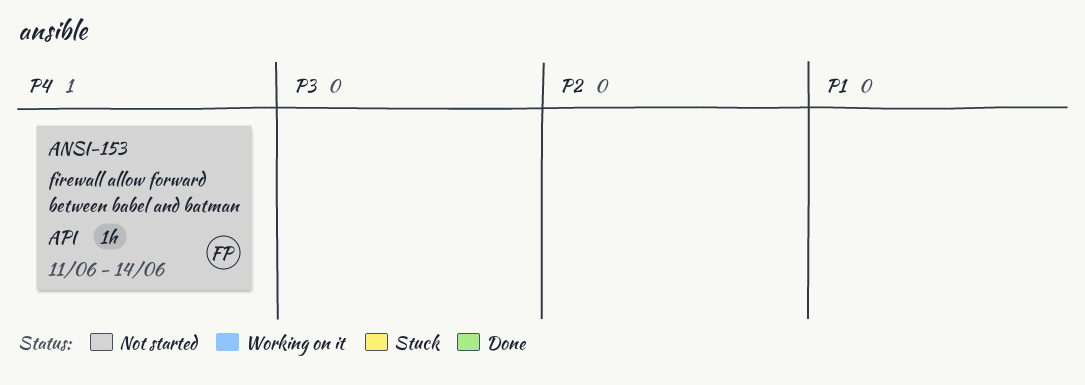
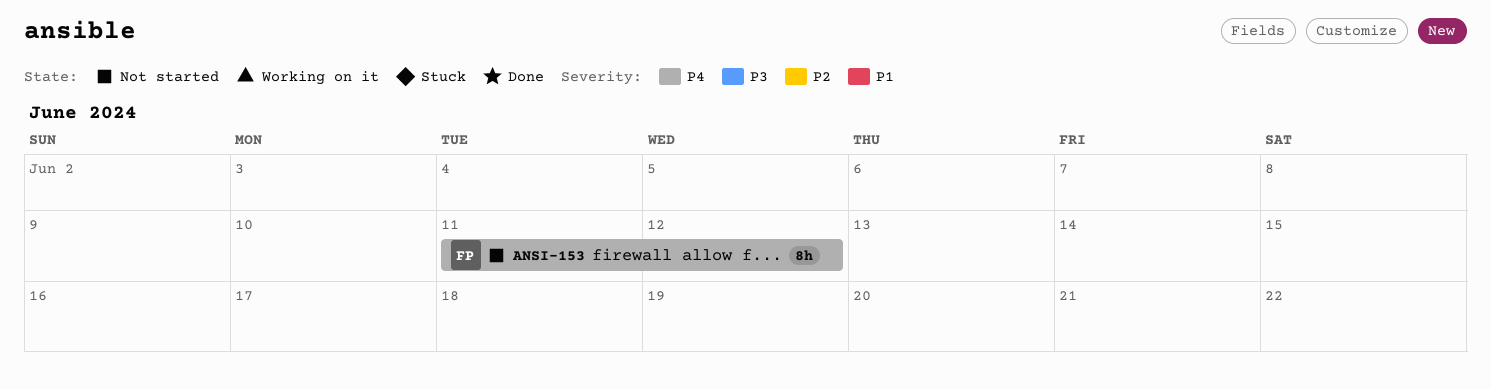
ANSI-153, estimate: 1h -> 8h
ANSI-153, due: Jun 14 -> Jun 12

